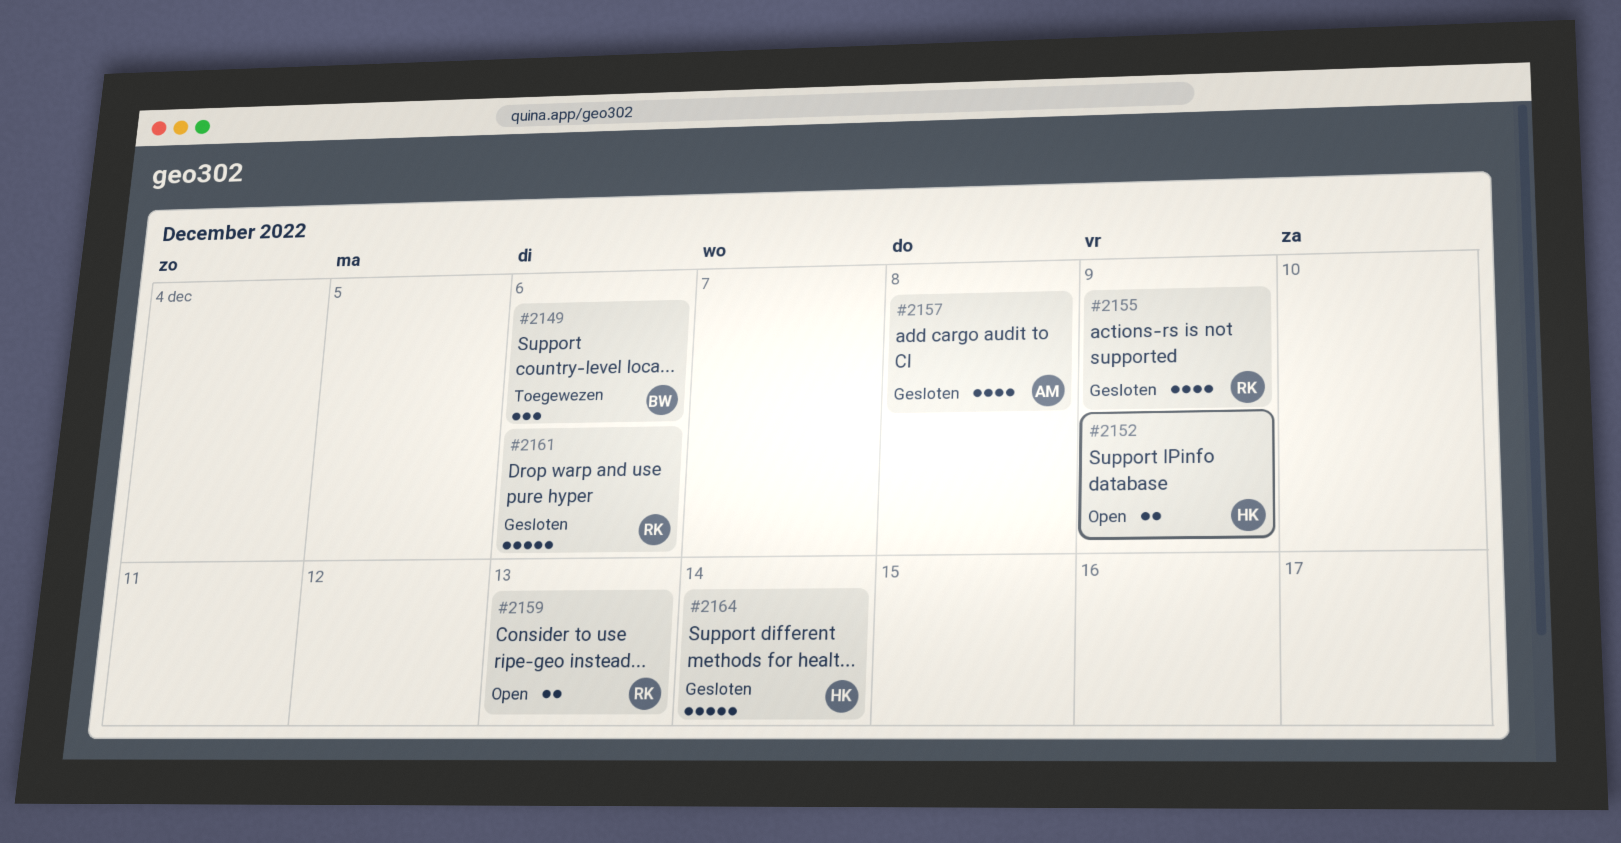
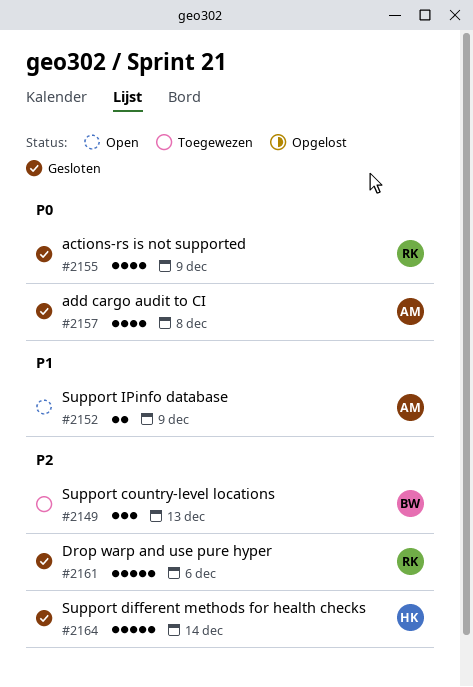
#2149, due: Dec 6 -> Dec 13
#2152, owner: HK -> AM
#2159: present -> none

